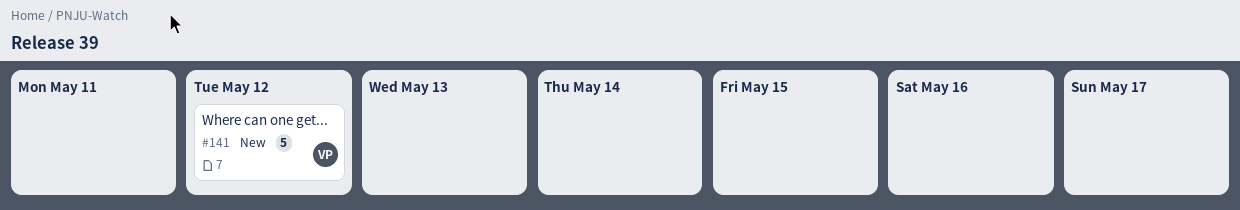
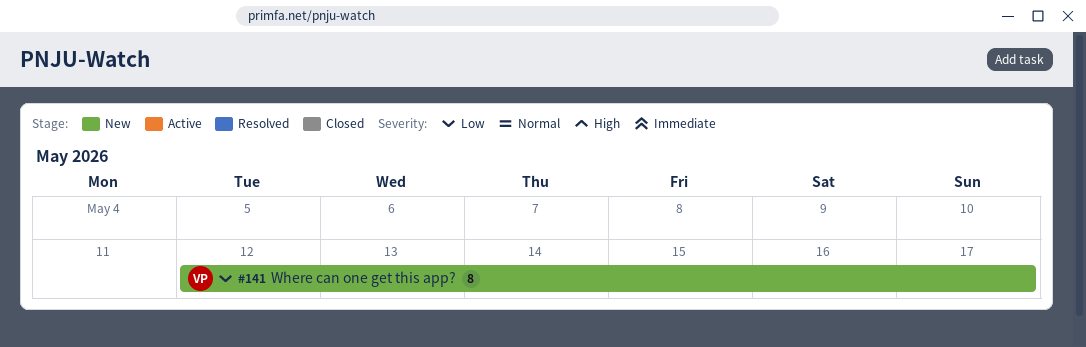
#141, estimate: 5 -> 8
#141, due: May 12 -> May 17

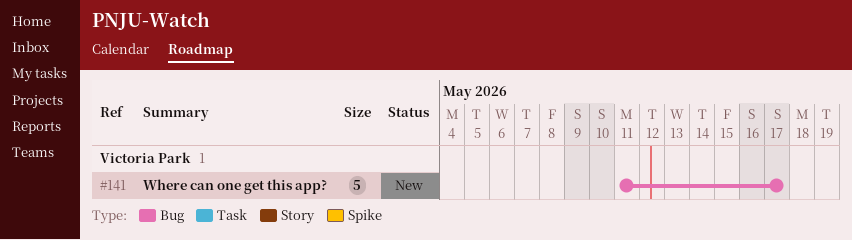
#141, estimate: 8 -> 5
#141, start: May 12 -> May 11

